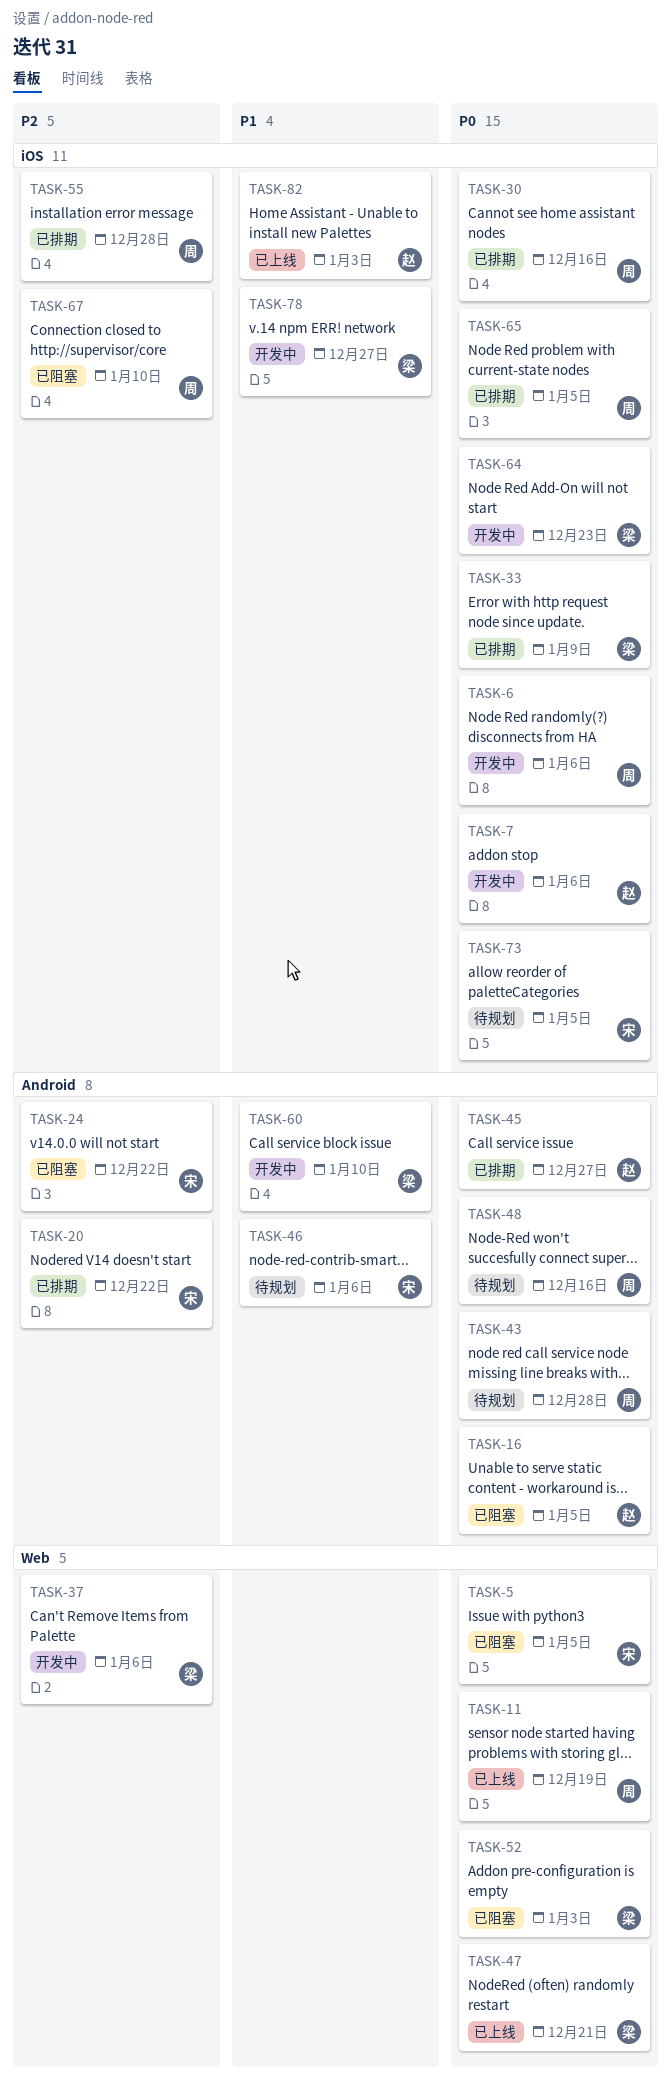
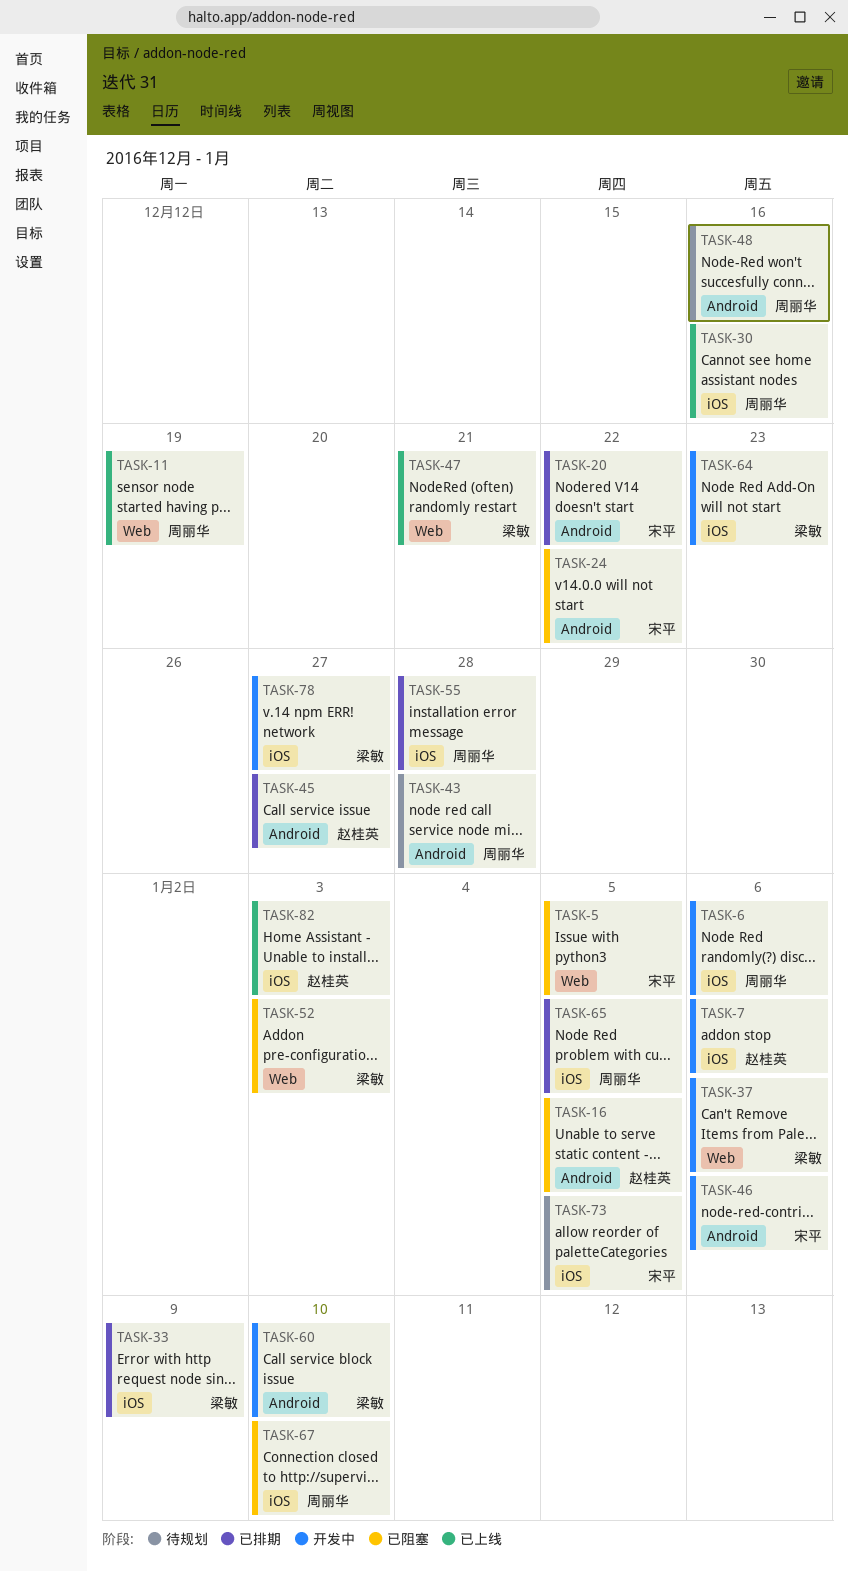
TASK-30, status: 已排期 -> 已上线
TASK-46, status: 待规划 -> 开发中

